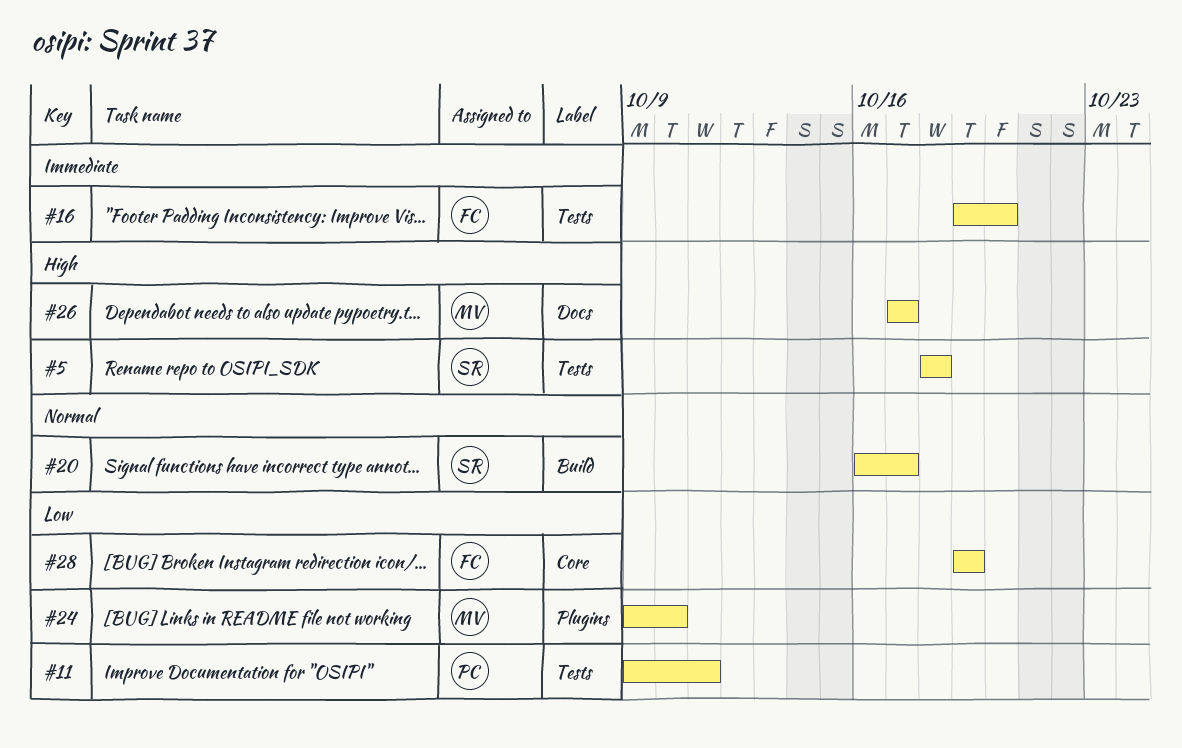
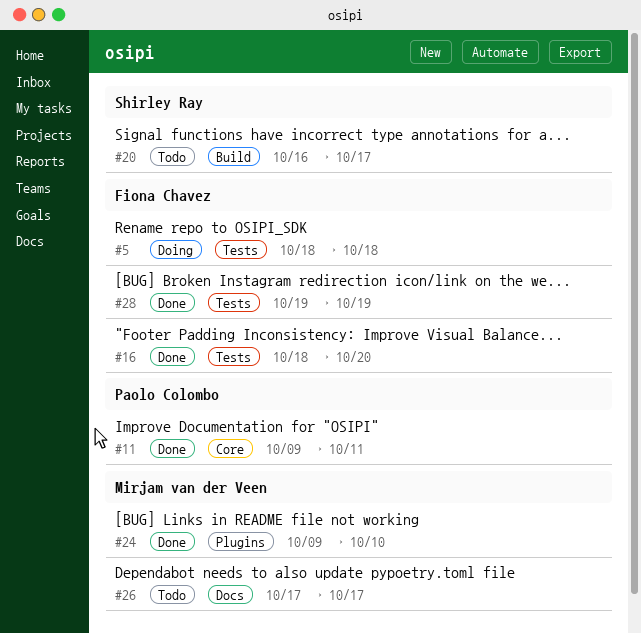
#5, owner: Shirley Ray -> Fiona Chavez
#11, label: Tests -> Core
#16, start: Oct 19 -> Oct 18
#28, label: Core -> Tests

